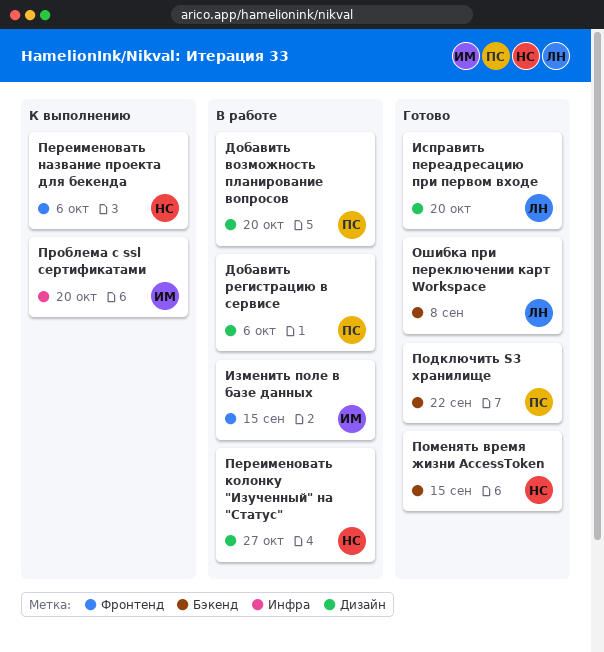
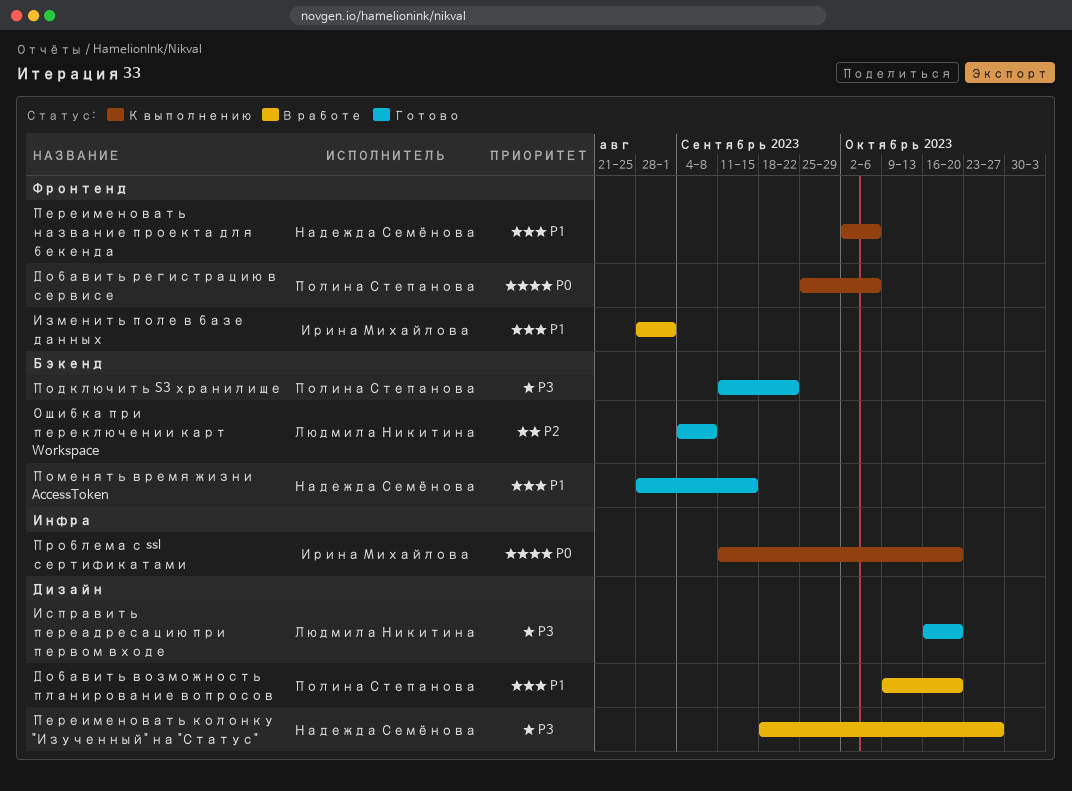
Добавить регистрацию в сервисе, status: В работе -> К выполнению
Добавить регистрацию в сервисе, label: Дизайн -> Фронтенд
Изменить поле в базе данных, due: Sep 15 -> Sep 1

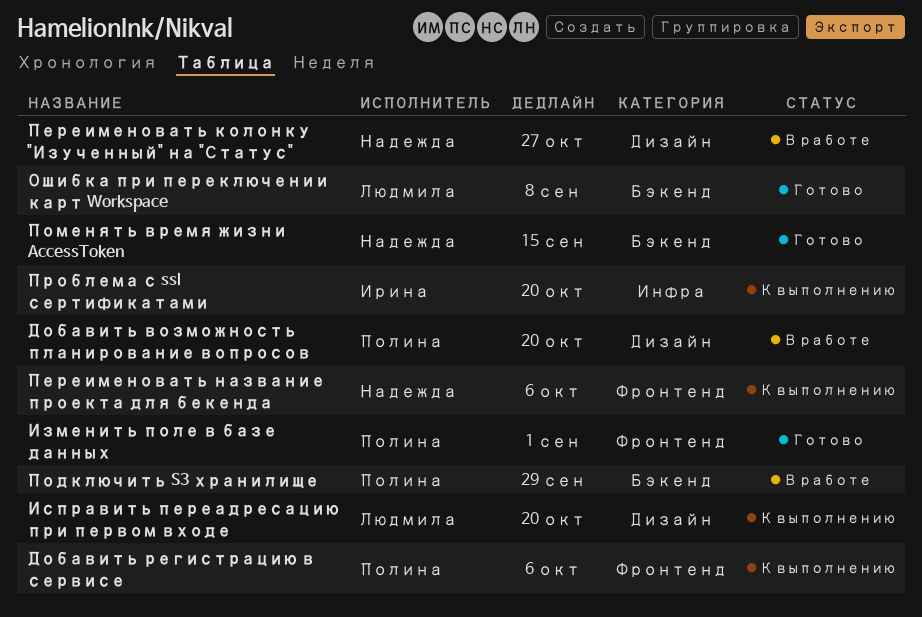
Изменить поле в базе данных, status: В работе -> Готово
Изменить поле в базе данных, owner: Ирина Михайлова -> Полина Степанова
Исправить переадресацию при первом входе, status: Готово -> К выполнению
Подключить S3 хранилище, status: Готово -> В работе
Подключить S3 хранилище, due: Sep 22 -> Sep 29

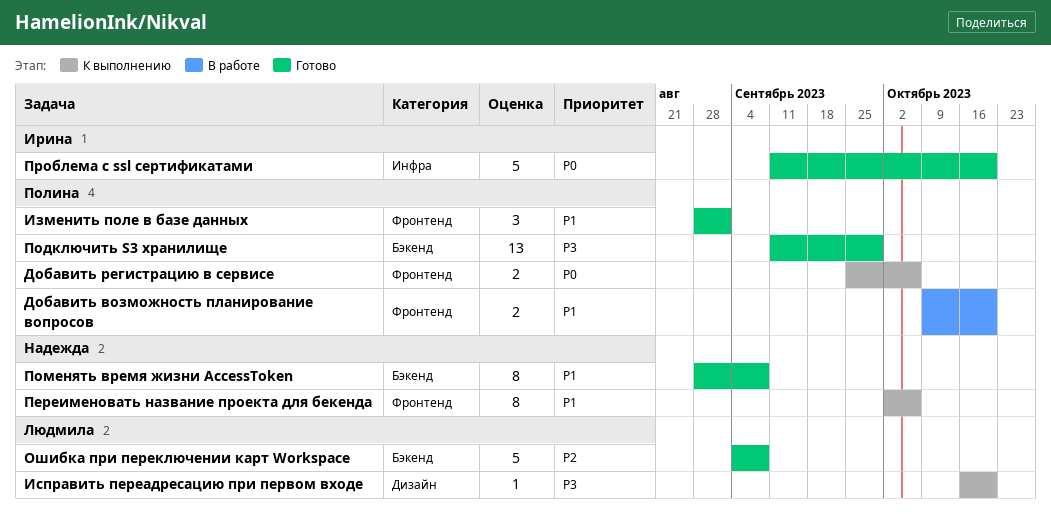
Добавить возможность планирование вопросов, label: Дизайн -> Фронтенд
Переименовать колонку "Изученный" на "Статус": present -> none
Подключить S3 хранилище, status: В работе -> Готово
Поменять время жизни AccessToken, due: Sep 15 -> Sep 8
Проблема с ssl сертификатами, status: К выполнению -> Готово

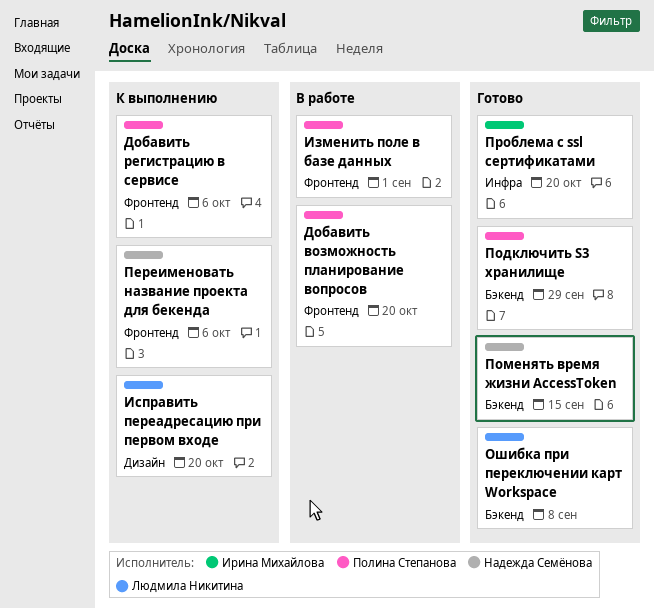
Изменить поле в базе данных, status: Готово -> В работе
Поменять время жизни AccessToken, due: Sep 8 -> Sep 15

